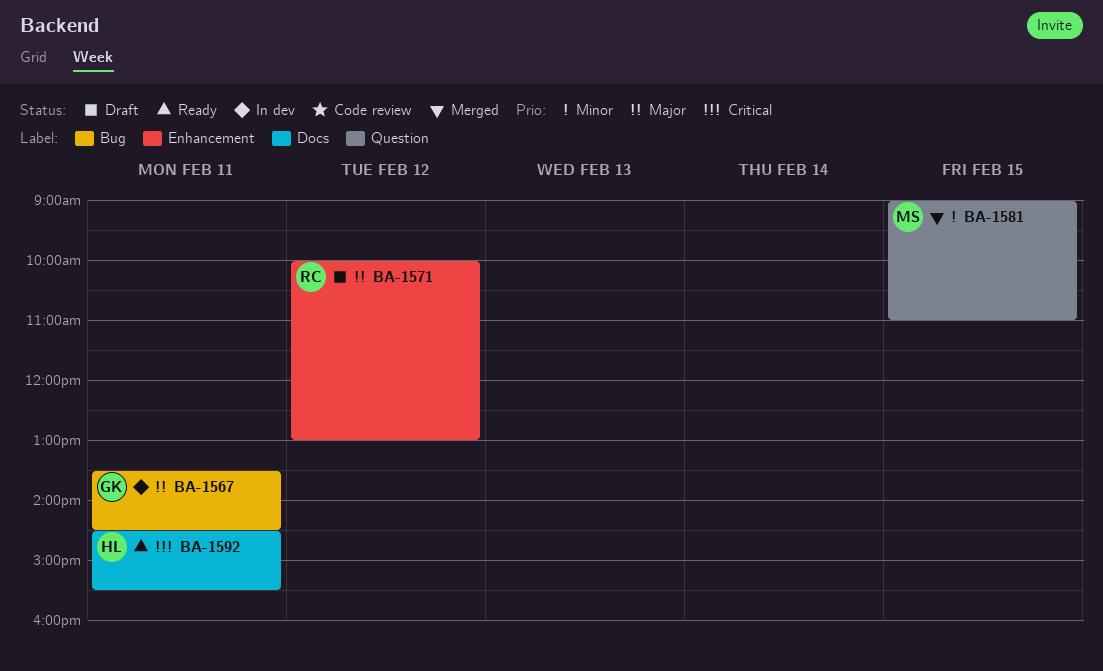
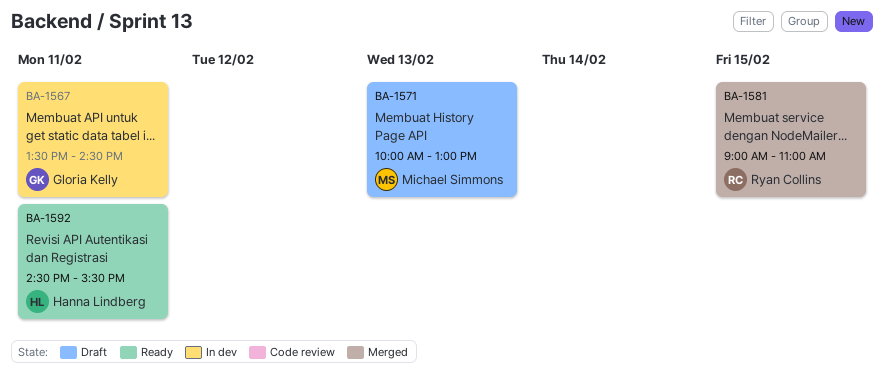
BA-1571, owner: Ryan Collins -> Michael Simmons
BA-1571, day: Feb 12 -> Feb 13
BA-1581, owner: Michael Simmons -> Ryan Collins

